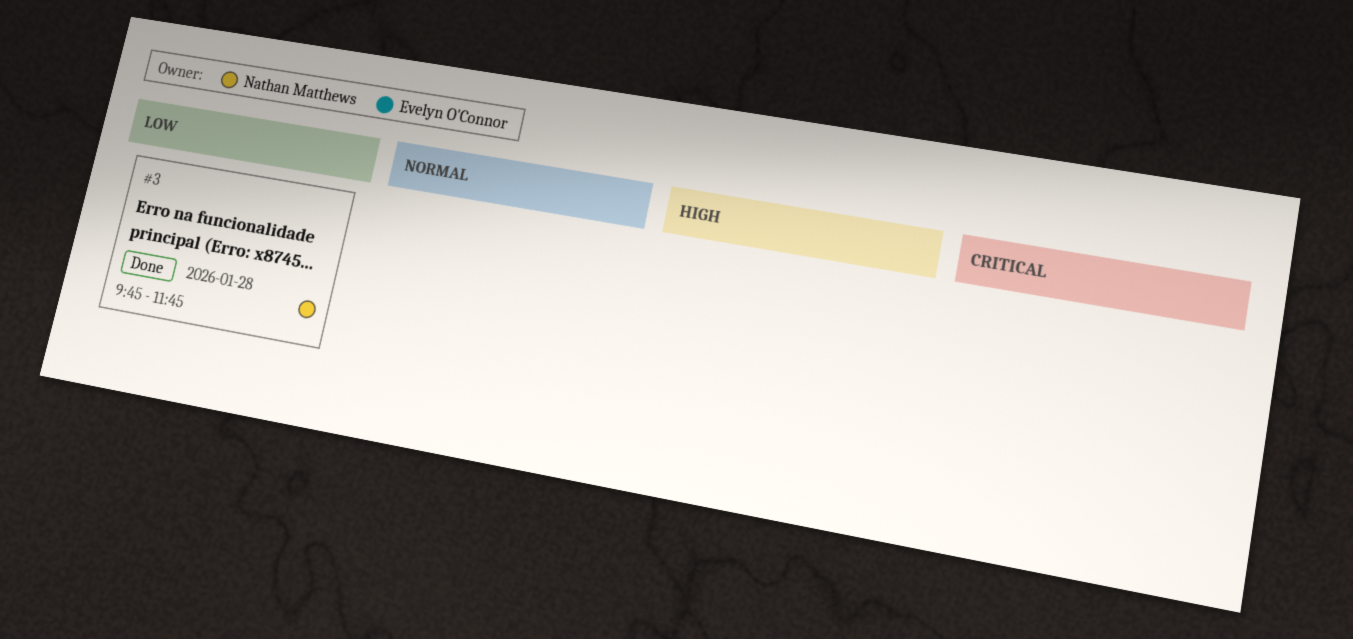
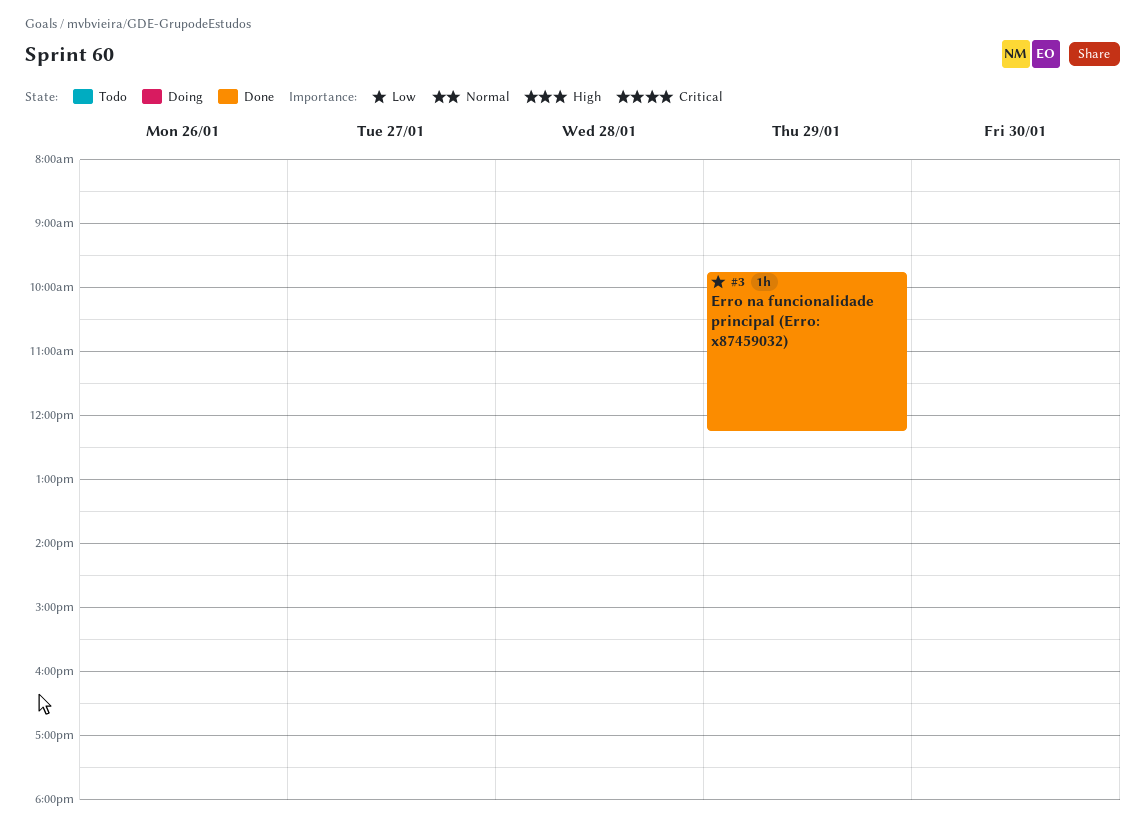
#3, day: Jan 28 -> Jan 29
#3, ends: 11:45 -> 12:15

